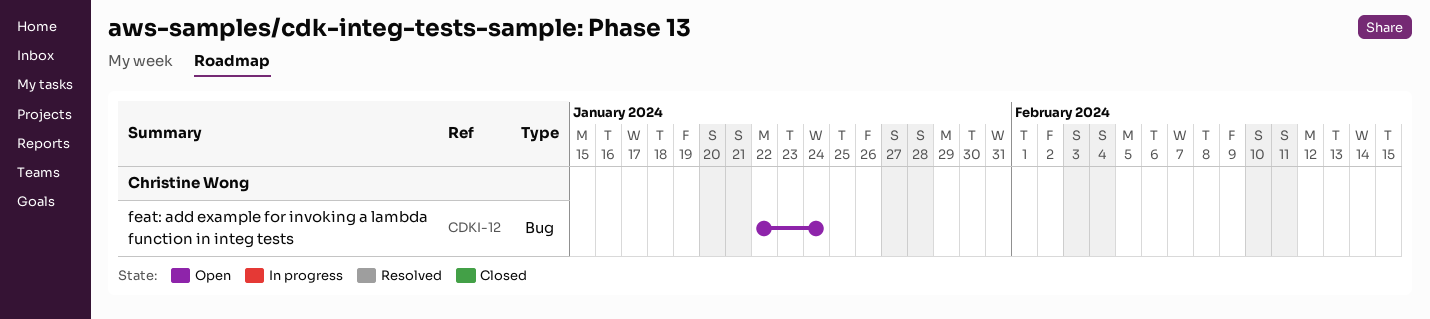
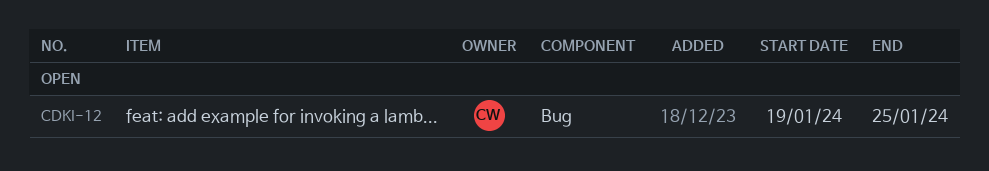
CDKI-12, start: Jan 22 -> Jan 19
CDKI-12, due: Jan 24 -> Jan 25

